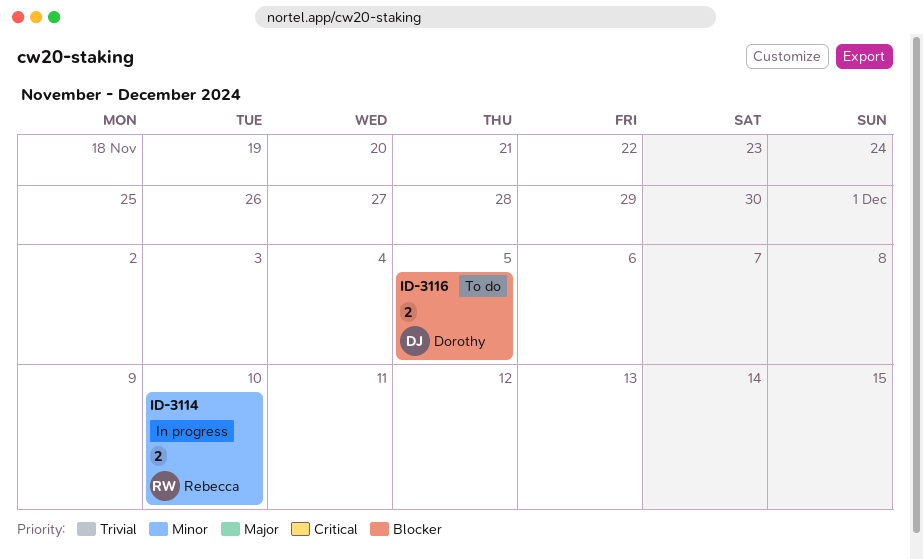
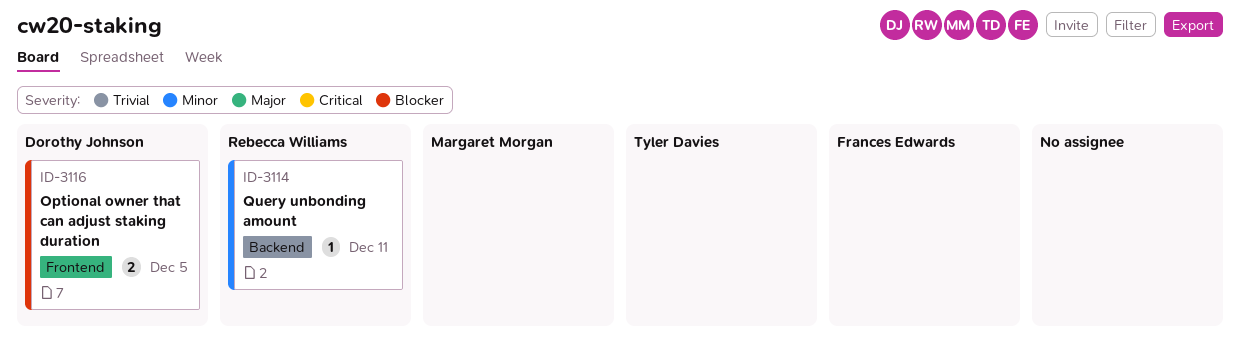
ID-3114, estimate: 2 -> 1
ID-3114, due: Dec 10 -> Dec 11

